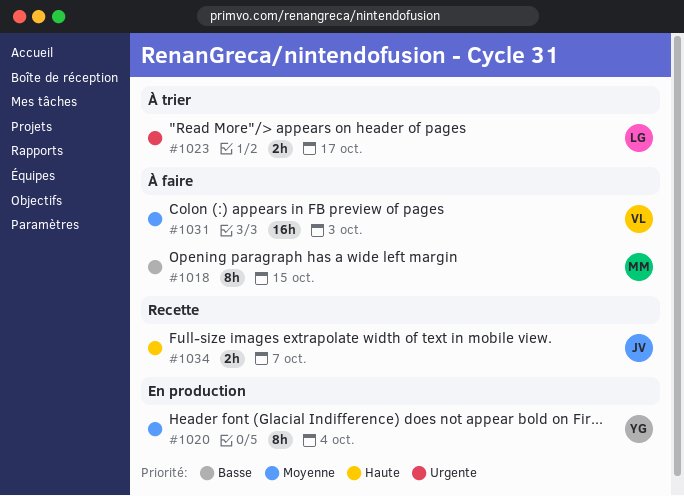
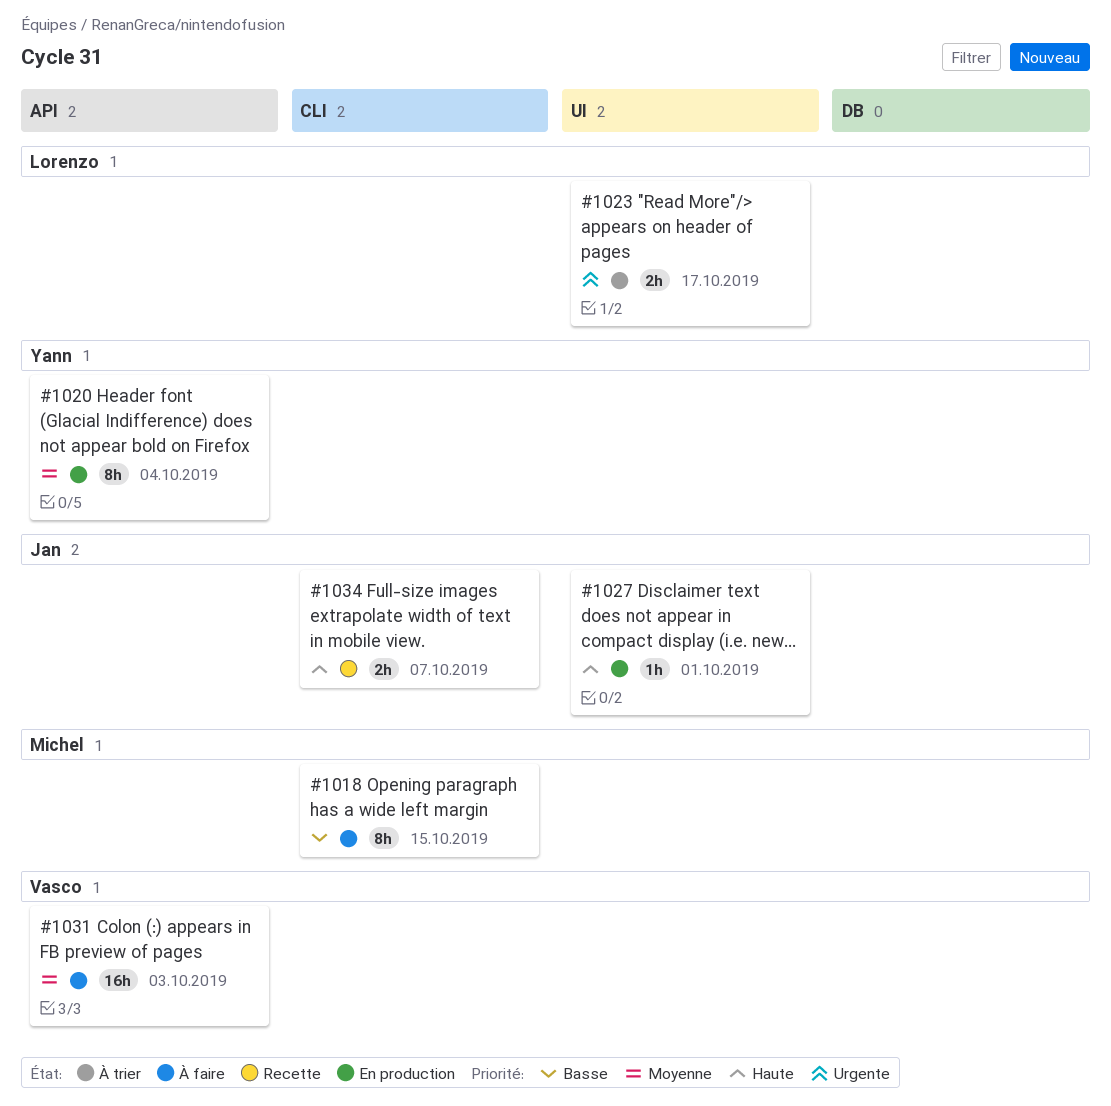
#1027: none -> present

